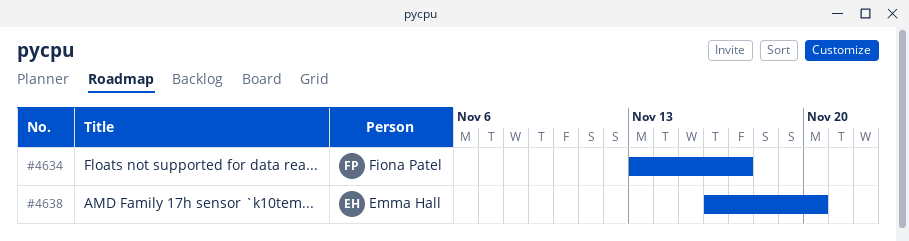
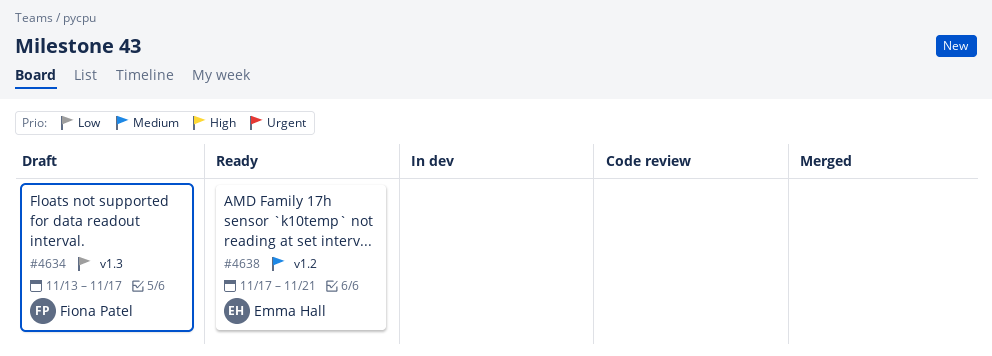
#4638, start: Nov 16 -> Nov 17
#4638, due: Nov 20 -> Nov 21

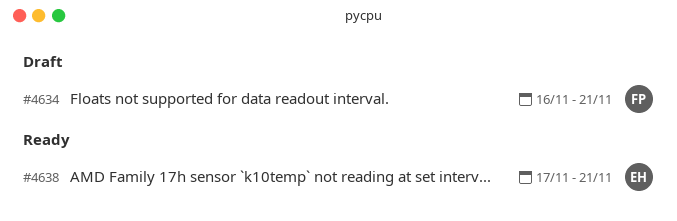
#4634, start: Nov 13 -> Nov 16
#4634, due: Nov 17 -> Nov 21

